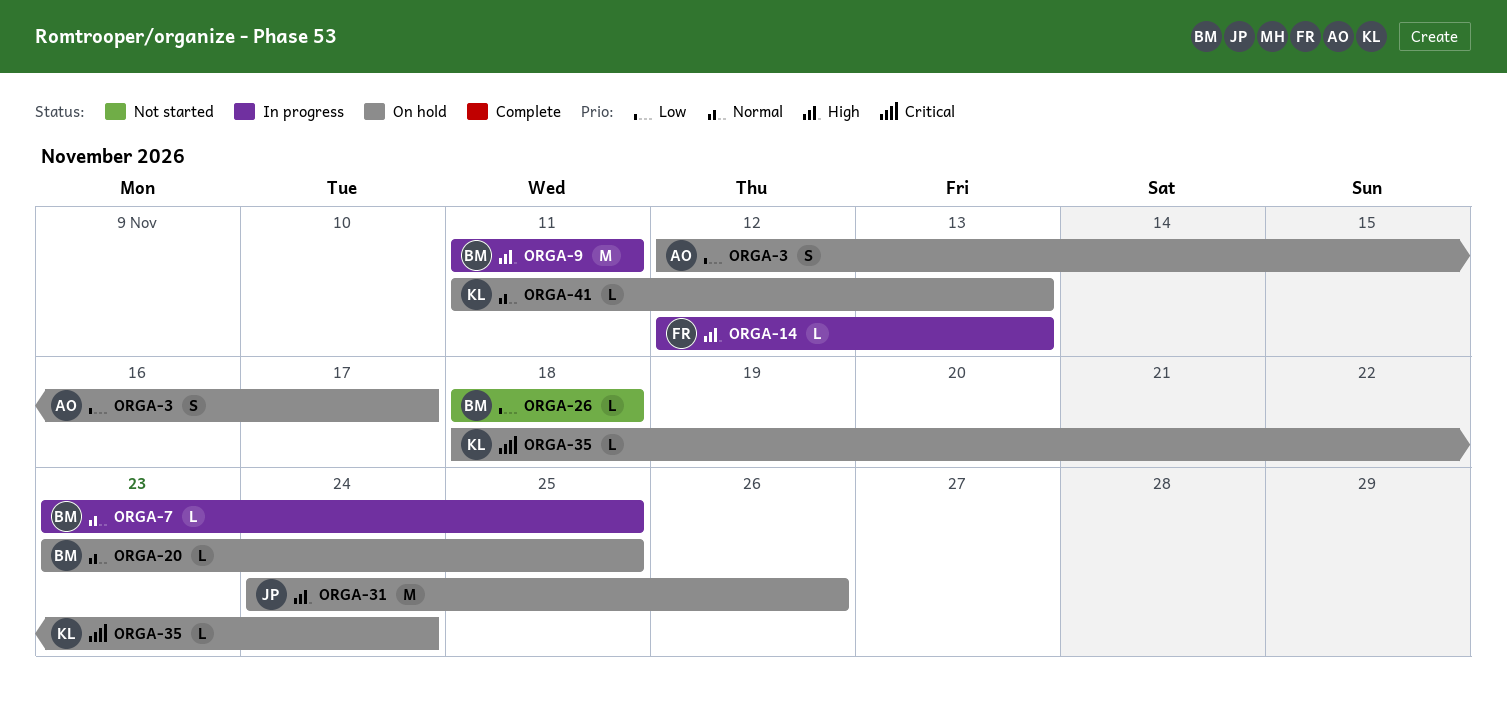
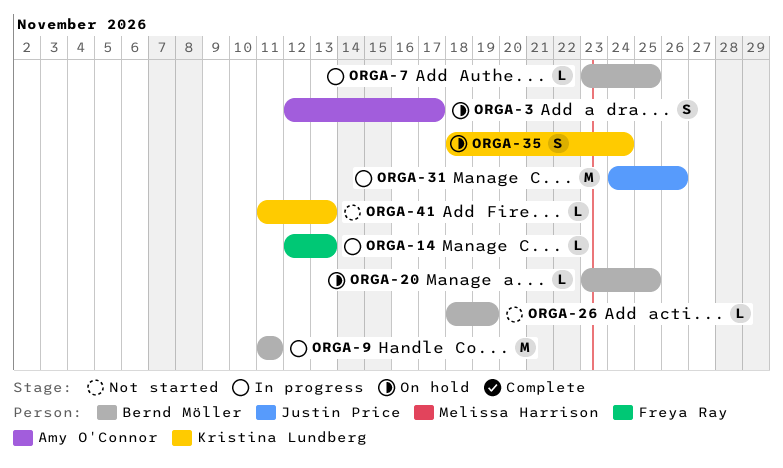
ORGA-26, due: Nov 18 -> Nov 19
ORGA-31, status: On hold -> In progress
ORGA-35, estimate: L -> S
ORGA-41, status: On hold -> Not started

